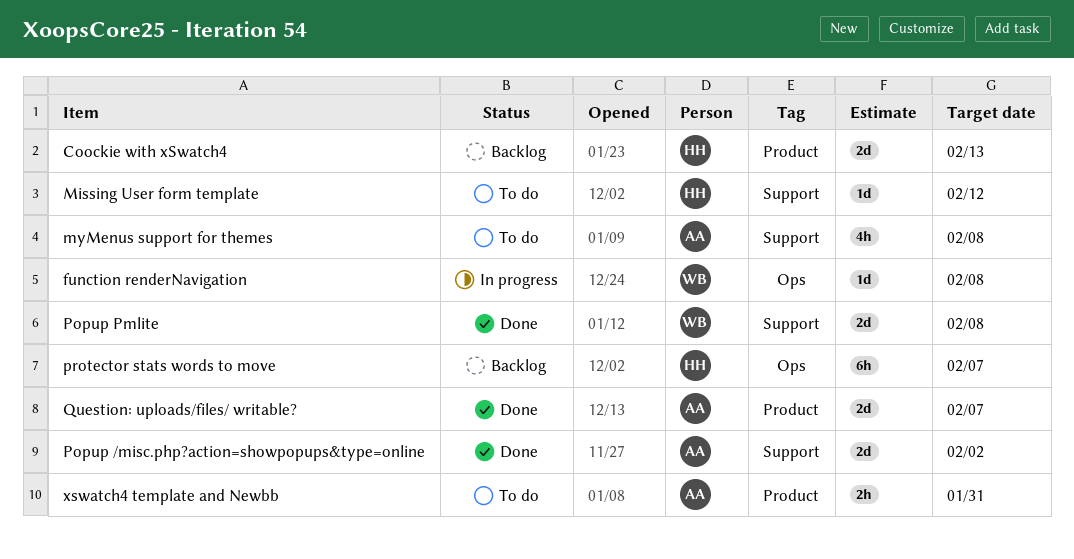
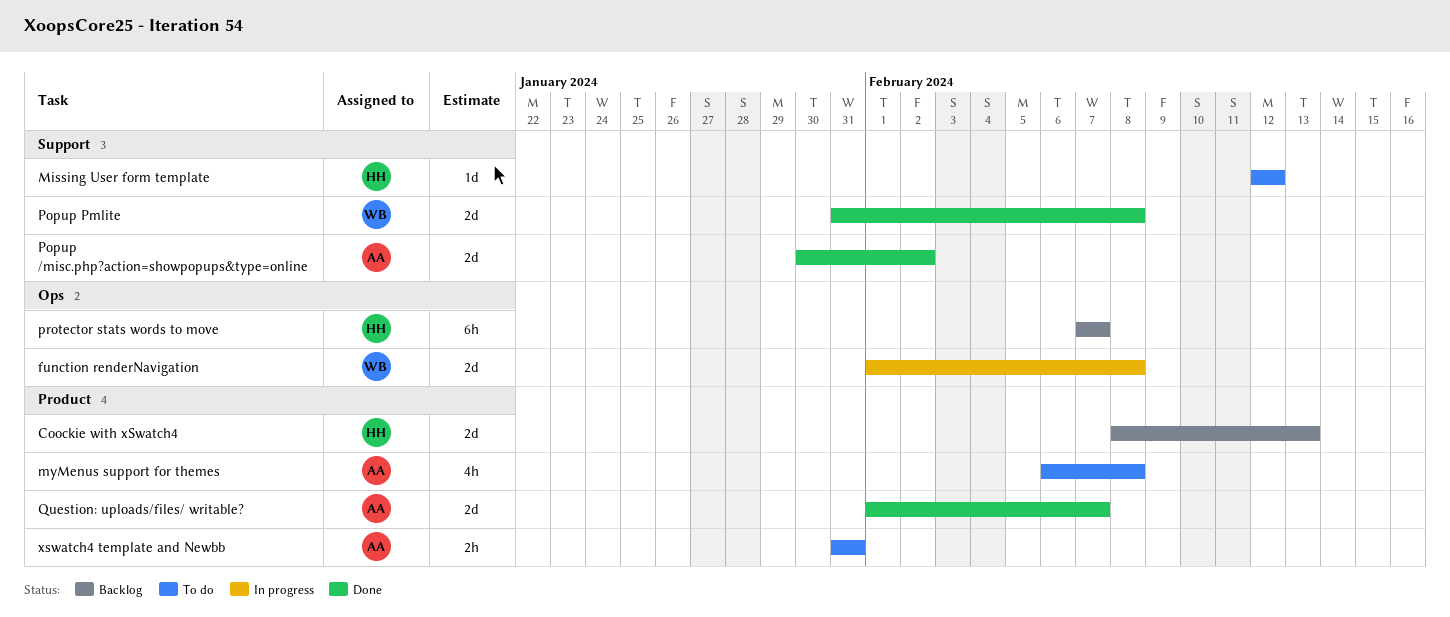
function renderNavigation, estimate: 1d -> 2d
myMenus support for themes, label: Support -> Product

